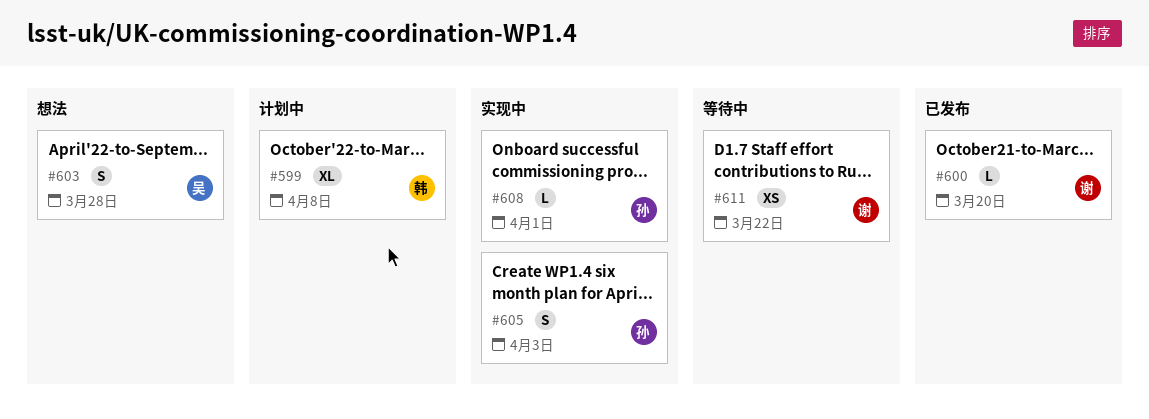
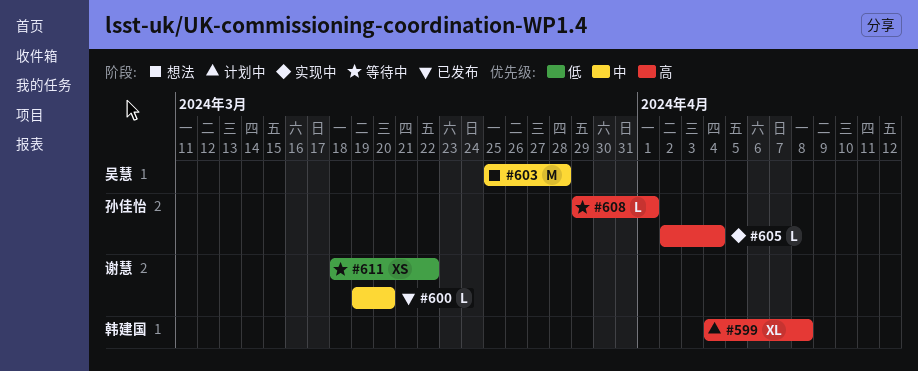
#603, estimate: S -> M
#605, estimate: S -> L
#605, due: Apr 3 -> Apr 4
#608, status: 实现中 -> 等待中

